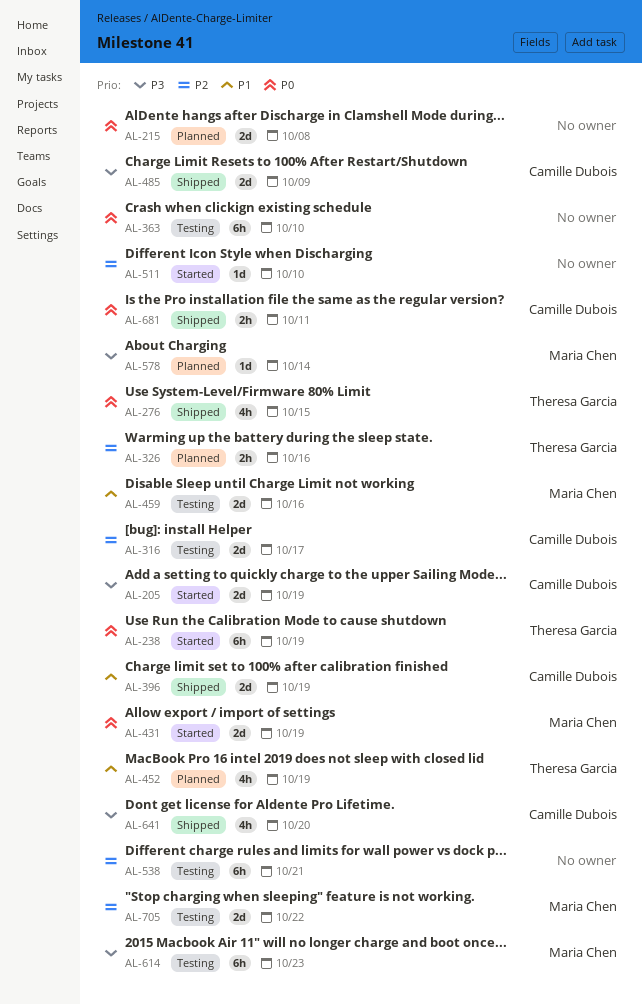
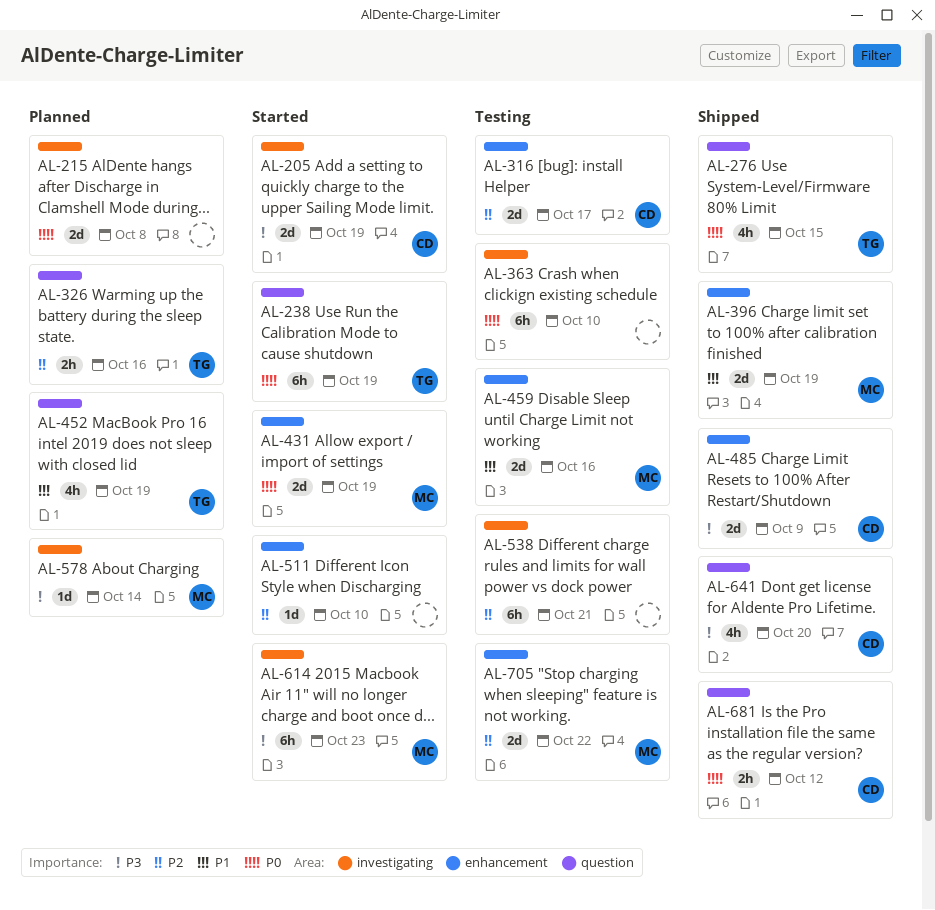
AL-396, owner: Camille Dubois -> Maria Chen
AL-614, status: Testing -> Started
AL-681, due: Oct 11 -> Oct 12

